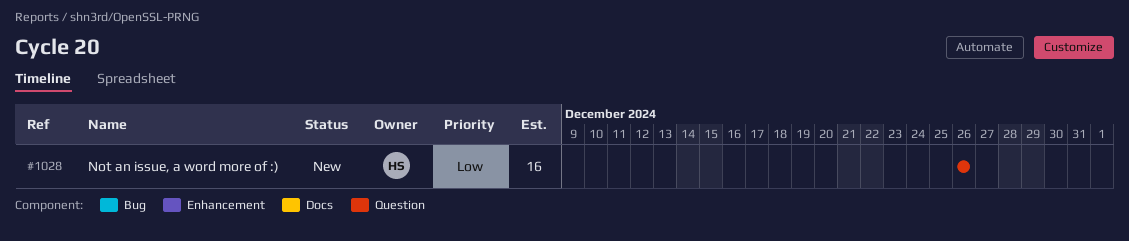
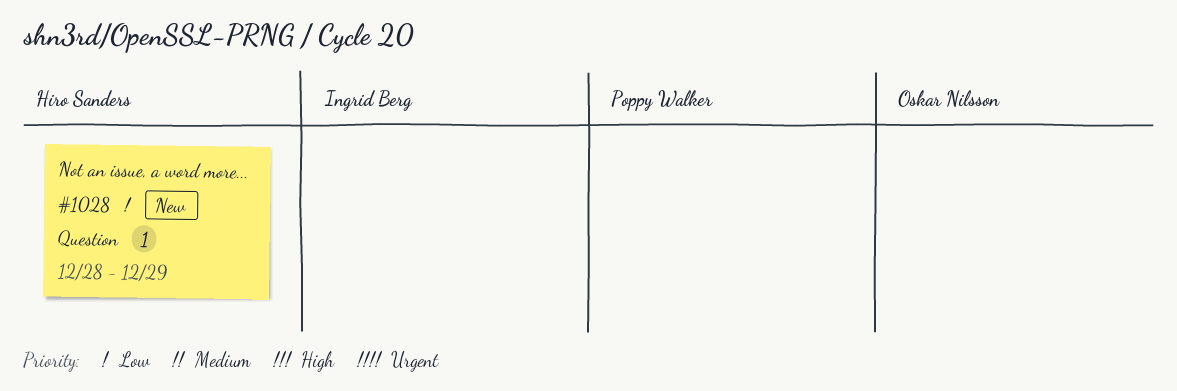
#1028, estimate: 16 -> 1
#1028, start: Dec 26 -> Dec 28
#1028, due: Dec 26 -> Dec 29

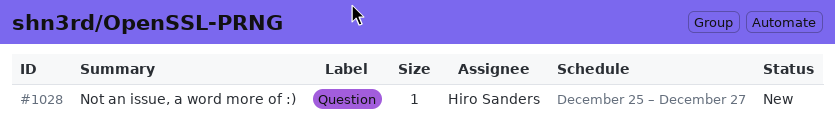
#1028, start: Dec 28 -> Dec 25
#1028, due: Dec 29 -> Dec 27

